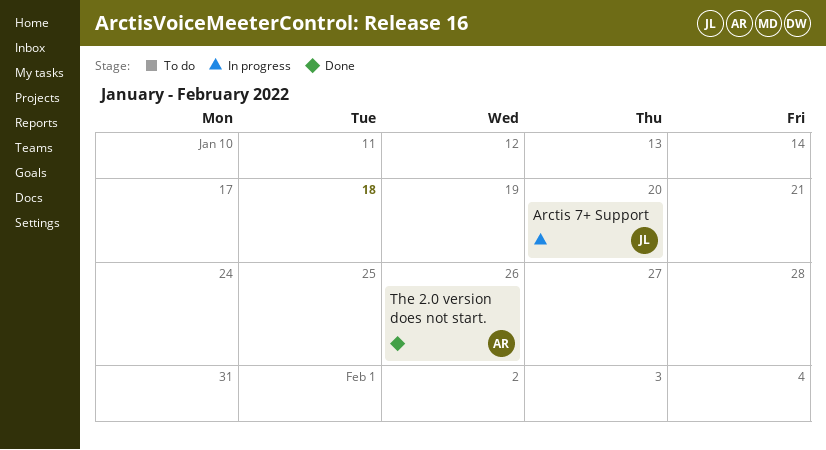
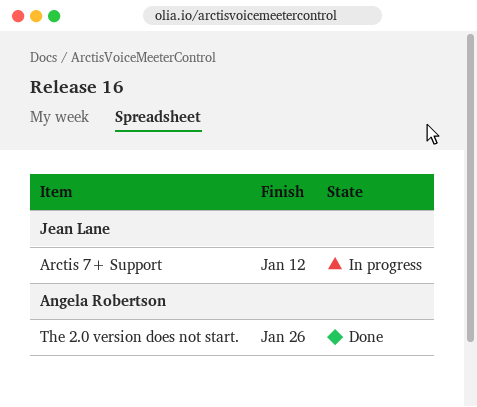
Arctis 7+ Support, due: Jan 20 -> Jan 12

